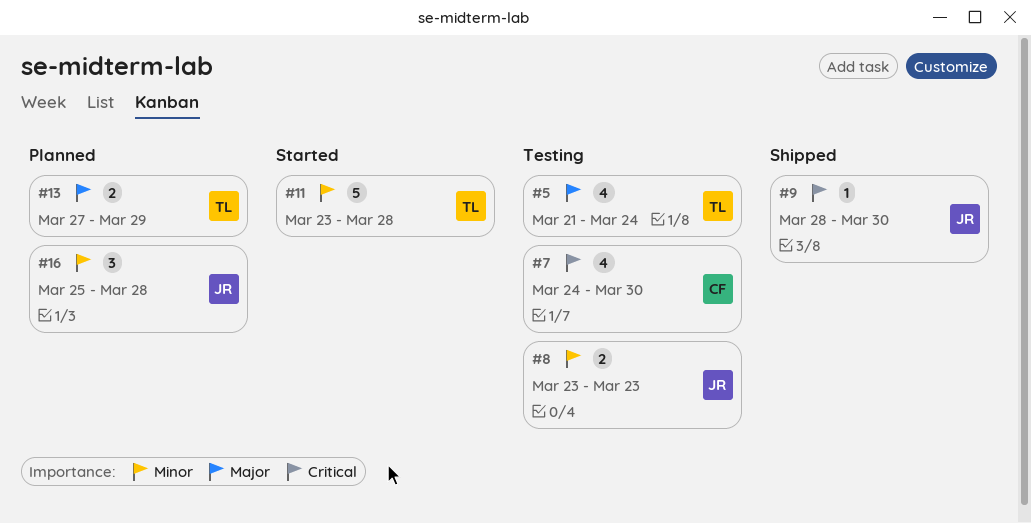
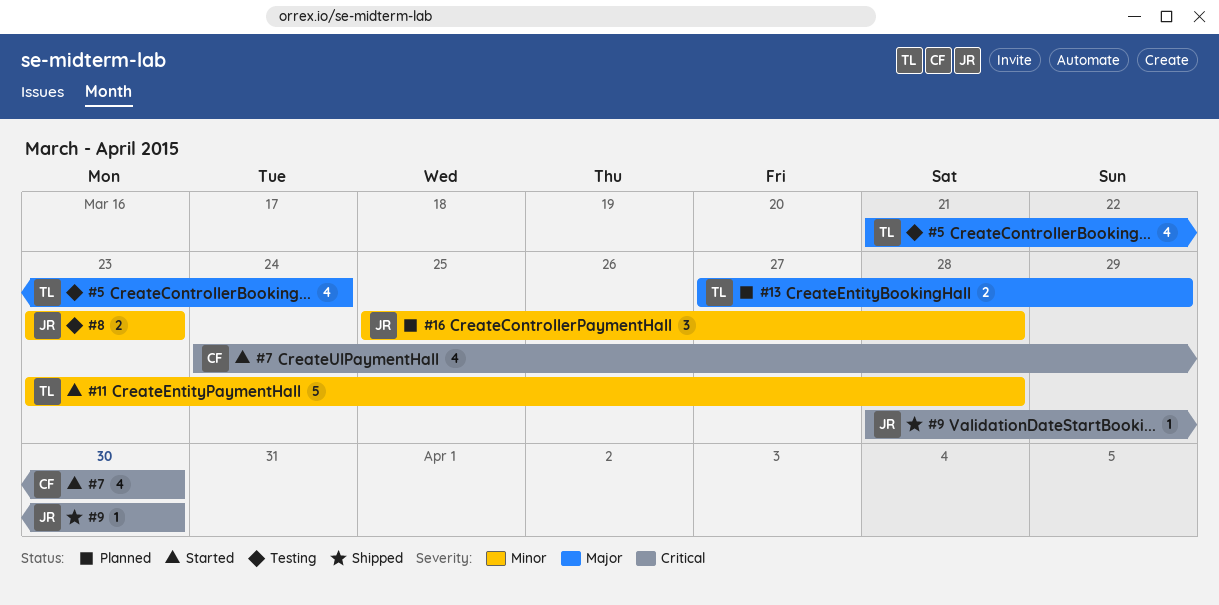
#7, status: Testing -> Started

